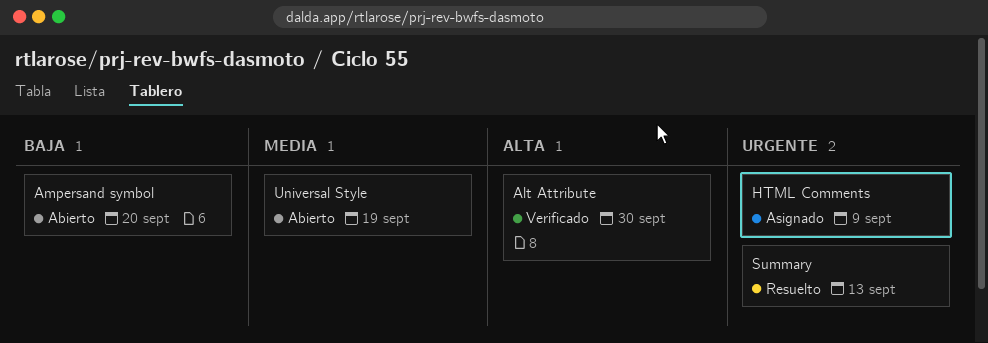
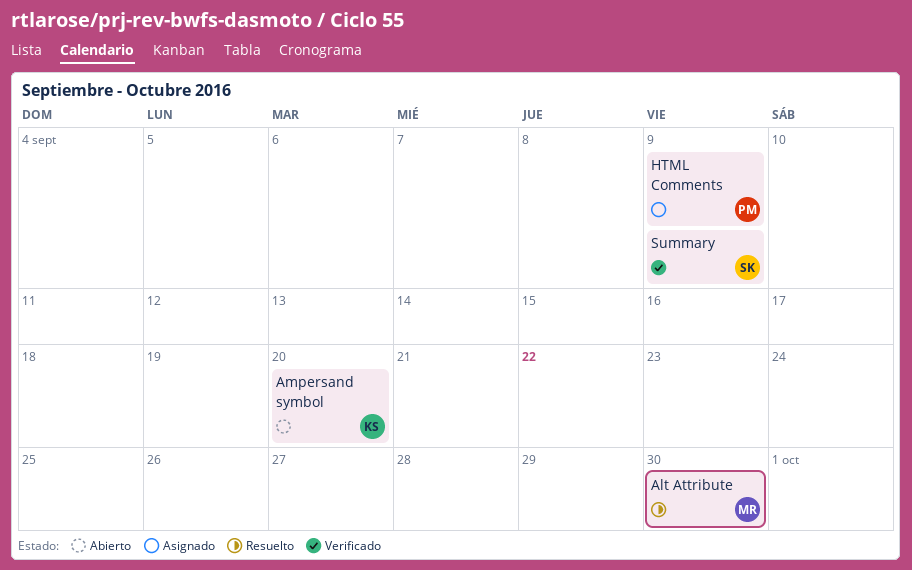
Alt Attribute, status: Verificado -> Resuelto
Summary, status: Resuelto -> Verificado
Summary, due: Sep 13 -> Sep 9
Universal Style: present -> none

